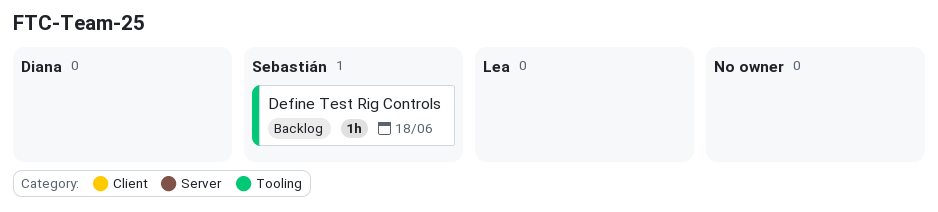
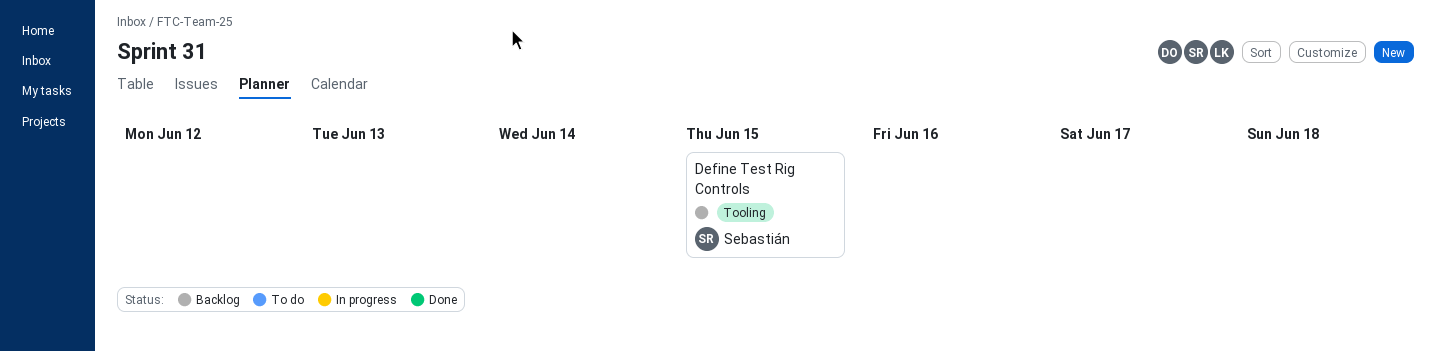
Define Test Rig Controls, due: Jun 18 -> Jun 15

